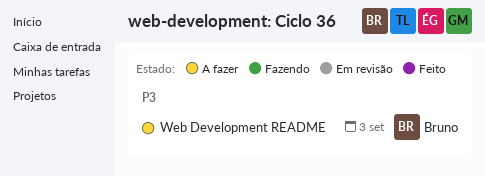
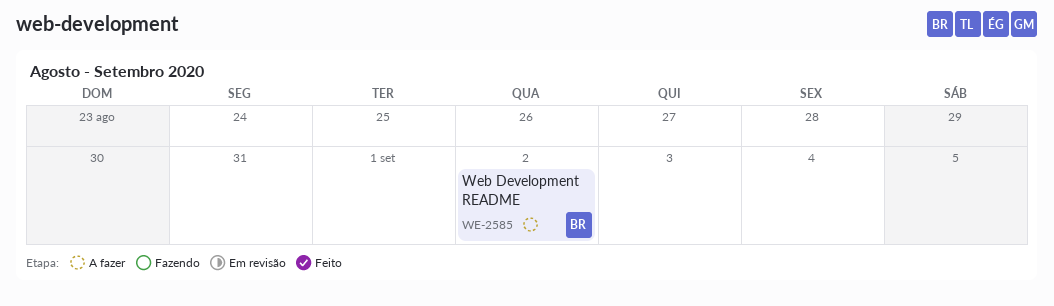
Web Development README, due: Sep 3 -> Sep 2

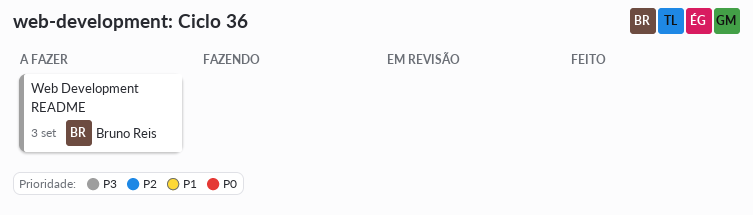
Web Development README, due: Sep 2 -> Sep 3

